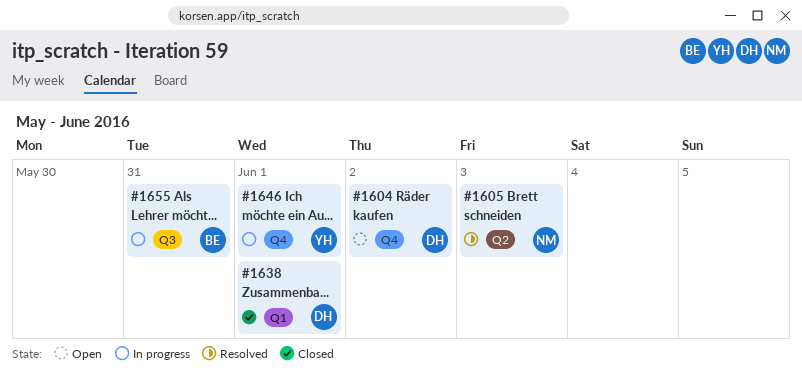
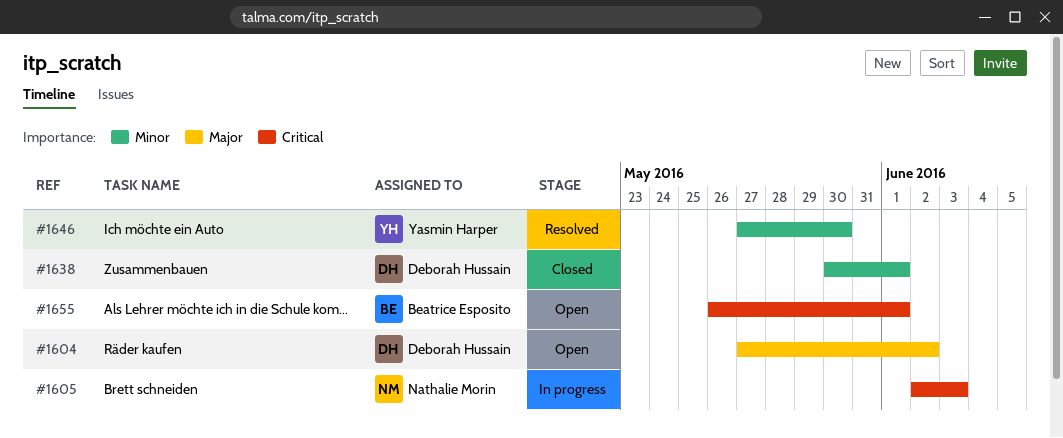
#1605, status: Resolved -> In progress
#1646, status: In progress -> Resolved
#1646, due: Jun 1 -> May 30
#1655, status: In progress -> Open
#1655, due: May 31 -> Jun 1

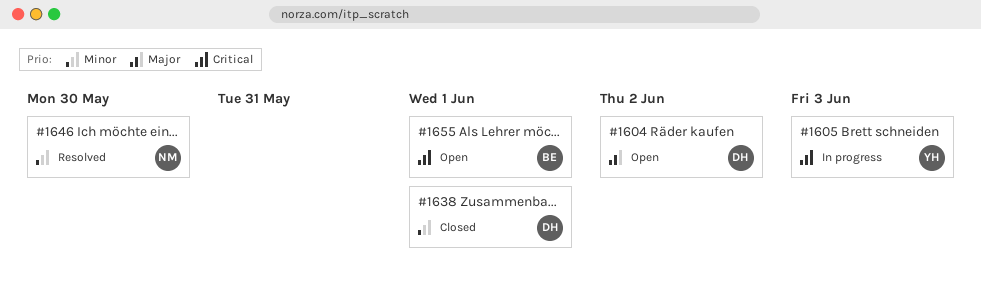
#1605, owner: Nathalie Morin -> Yasmin Harper
#1646, owner: Yasmin Harper -> Nathalie Morin

